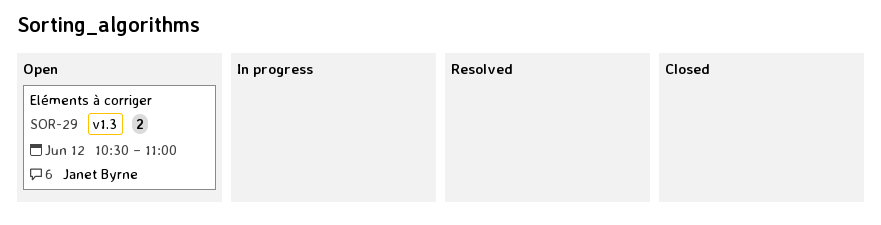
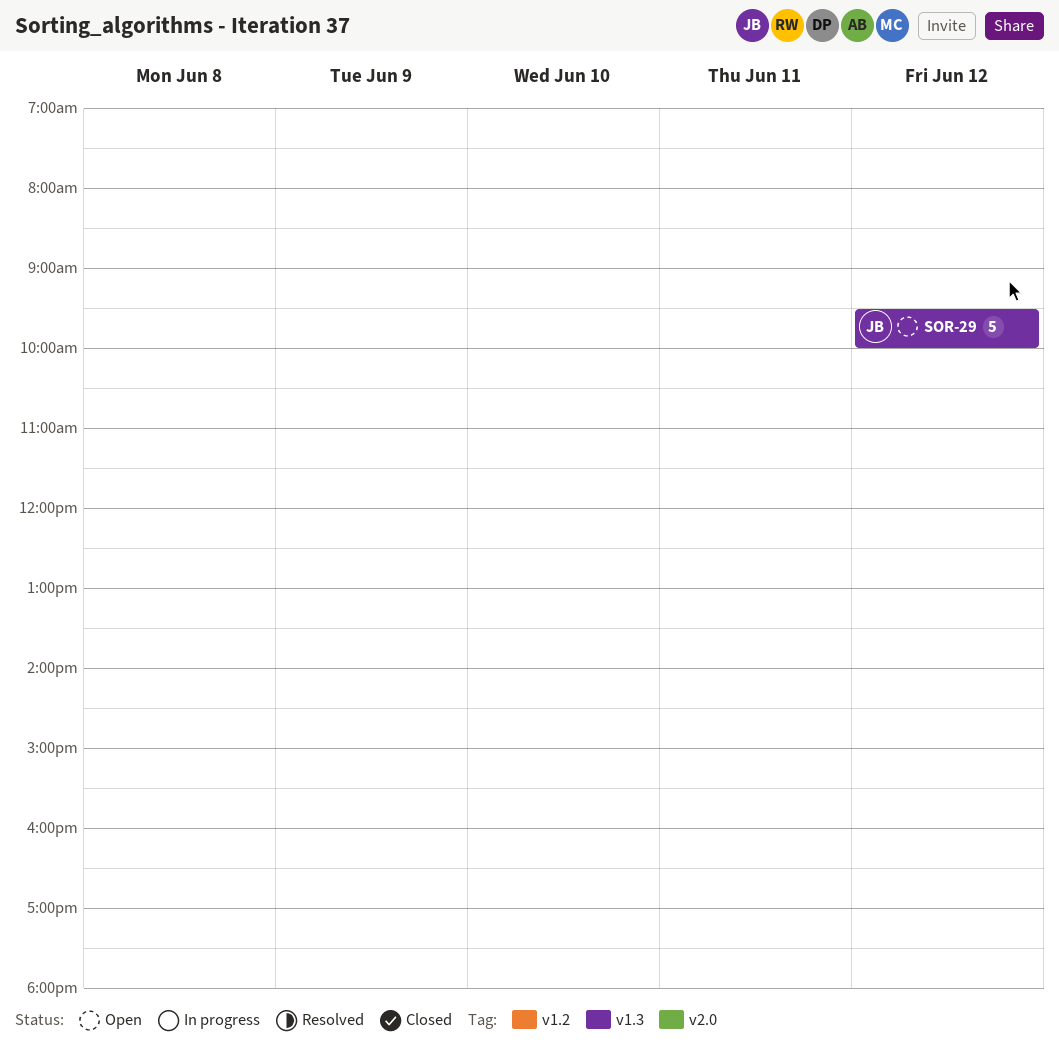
SOR-29, estimate: 2 -> 5
SOR-29, begins: 10:30 -> 09:30
SOR-29, ends: 11:00 -> 10:00

